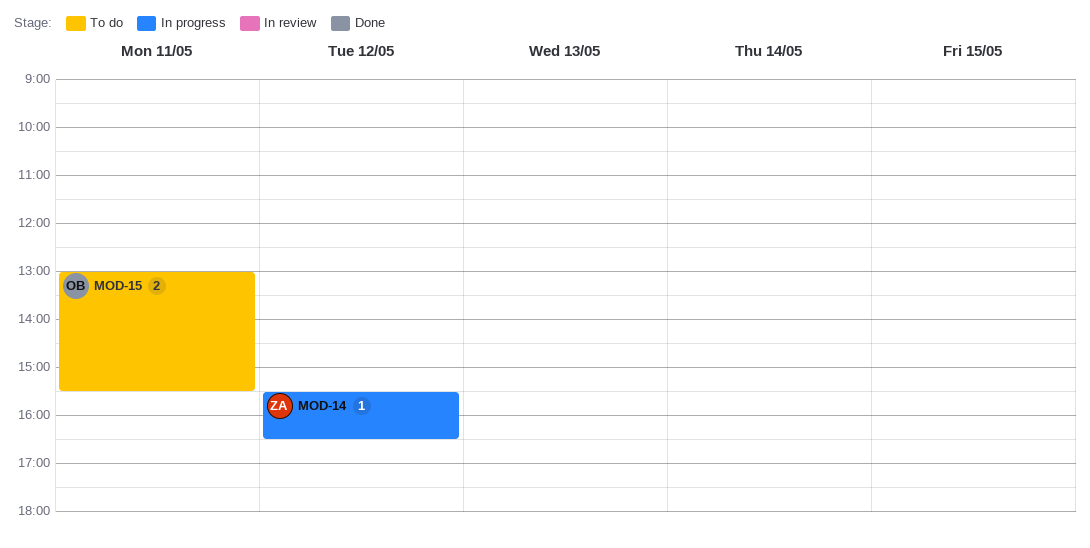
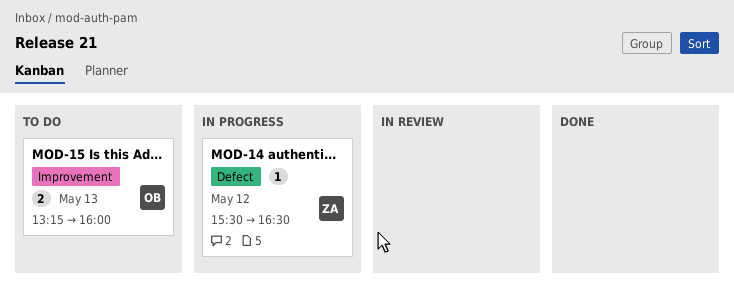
MOD-15, day: May 11 -> May 13
MOD-15, begins: 13:00 -> 13:15
MOD-15, ends: 15:30 -> 16:00

